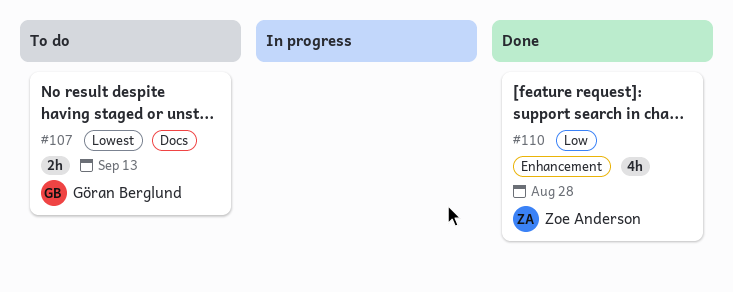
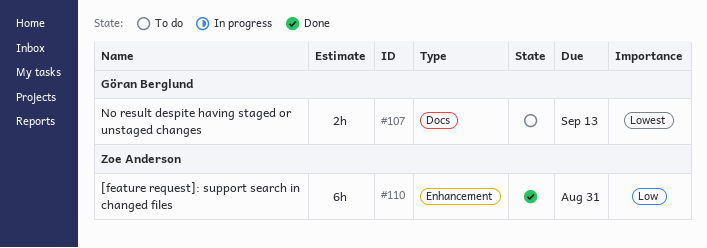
#110, estimate: 4h -> 6h
#110, due: Aug 28 -> Aug 31

